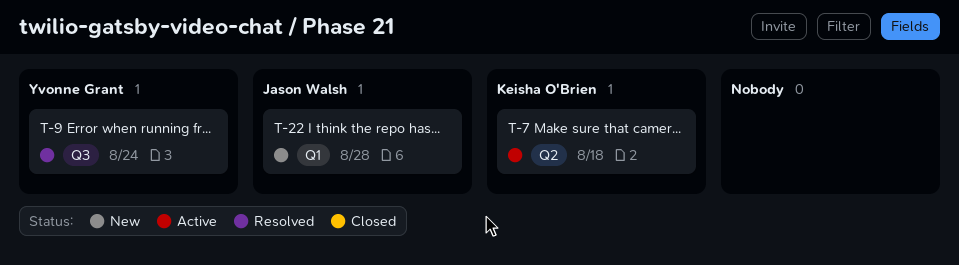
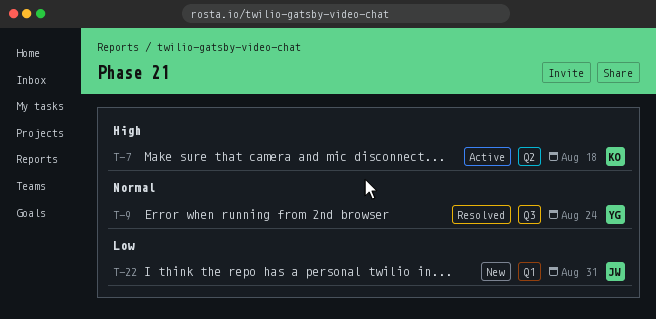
T-22, due: Aug 28 -> Aug 31

